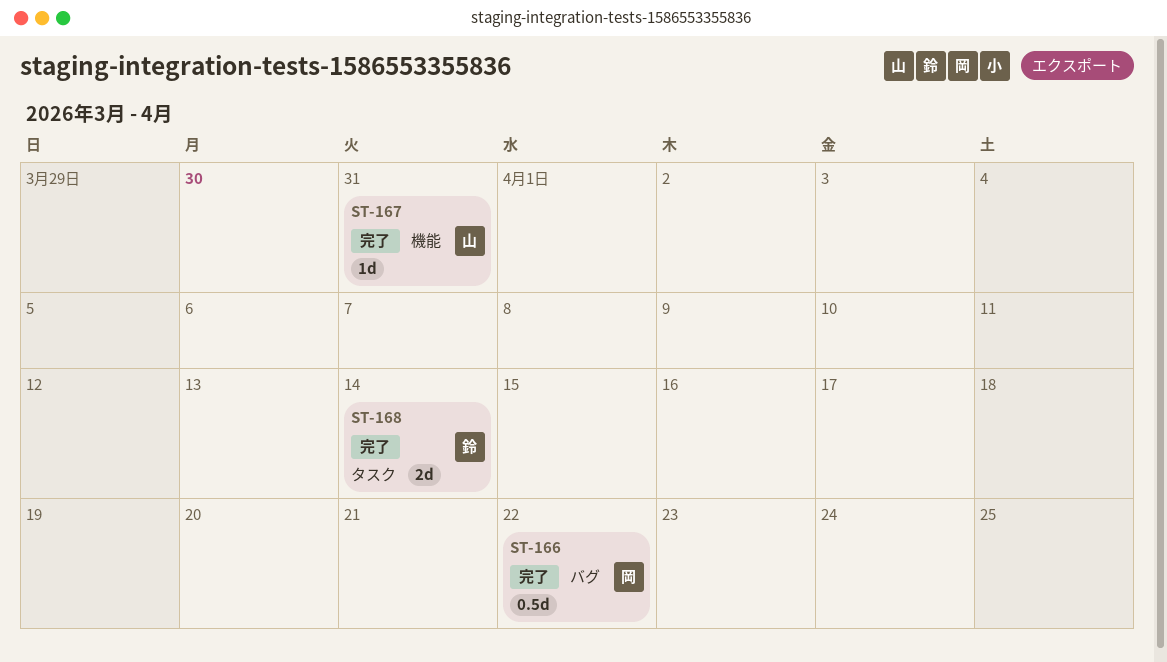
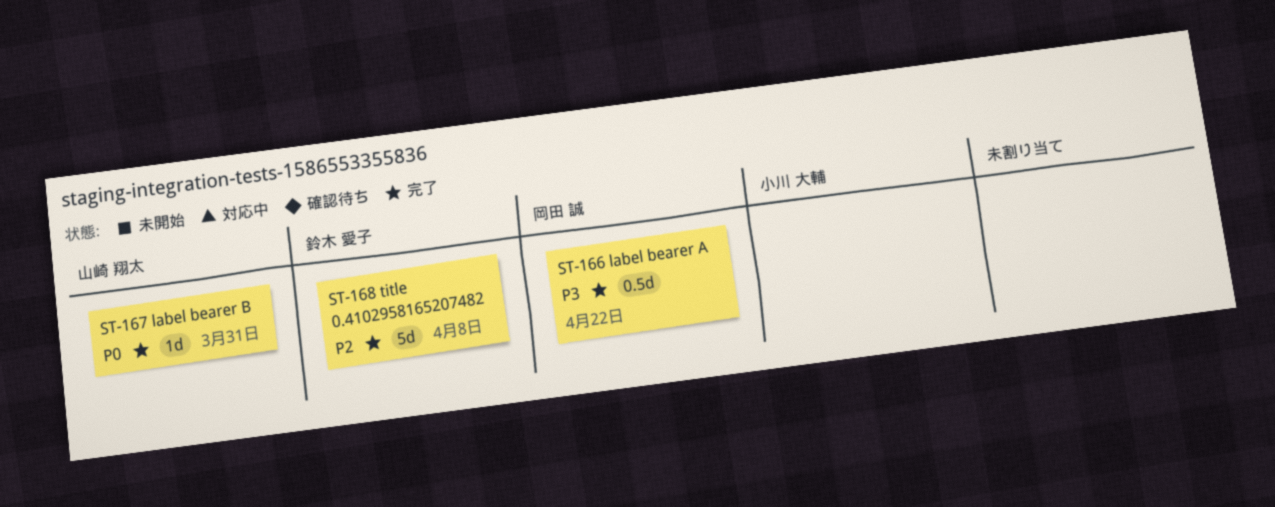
ST-168, estimate: 2d -> 5d
ST-168, due: Apr 14 -> Apr 8

